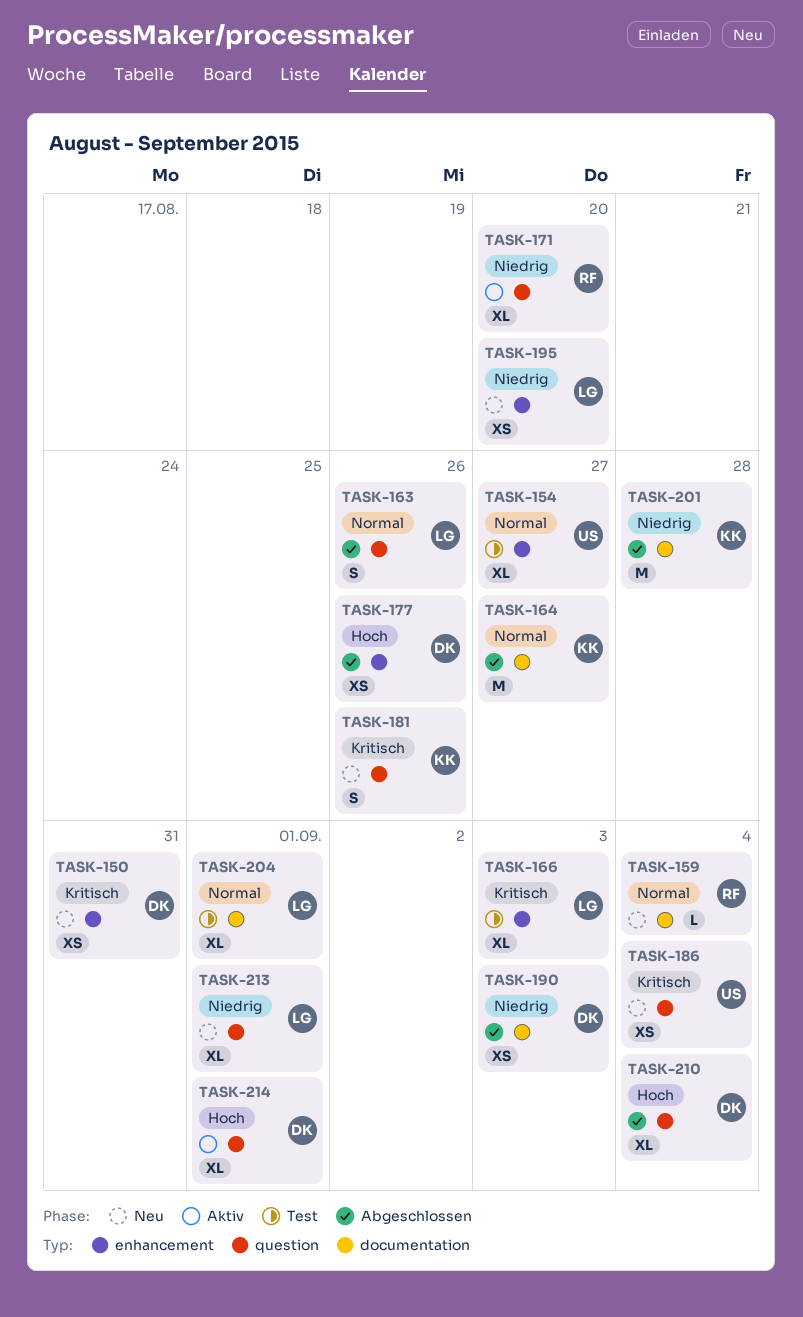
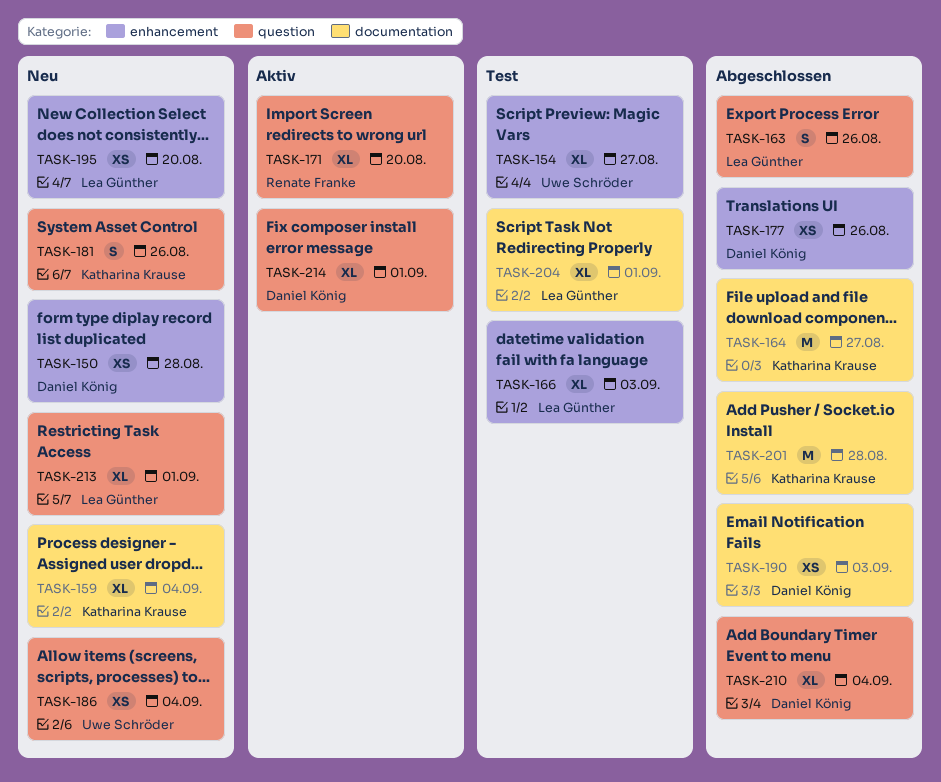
TASK-150, due: Aug 31 -> Aug 28
TASK-159, owner: Renate Franke -> Katharina Krause
TASK-159, estimate: L -> XL

